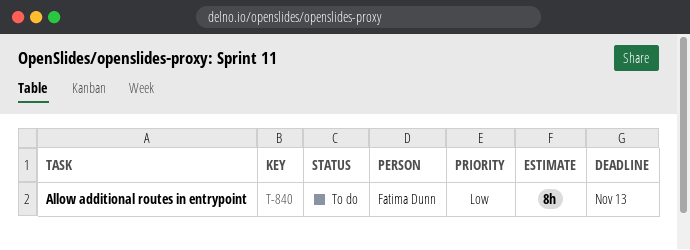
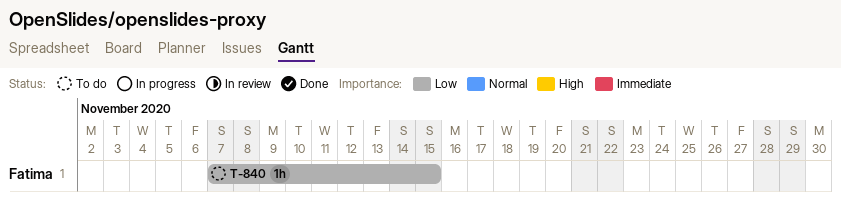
T-840, estimate: 8h -> 1h
T-840, due: Nov 13 -> Nov 15

